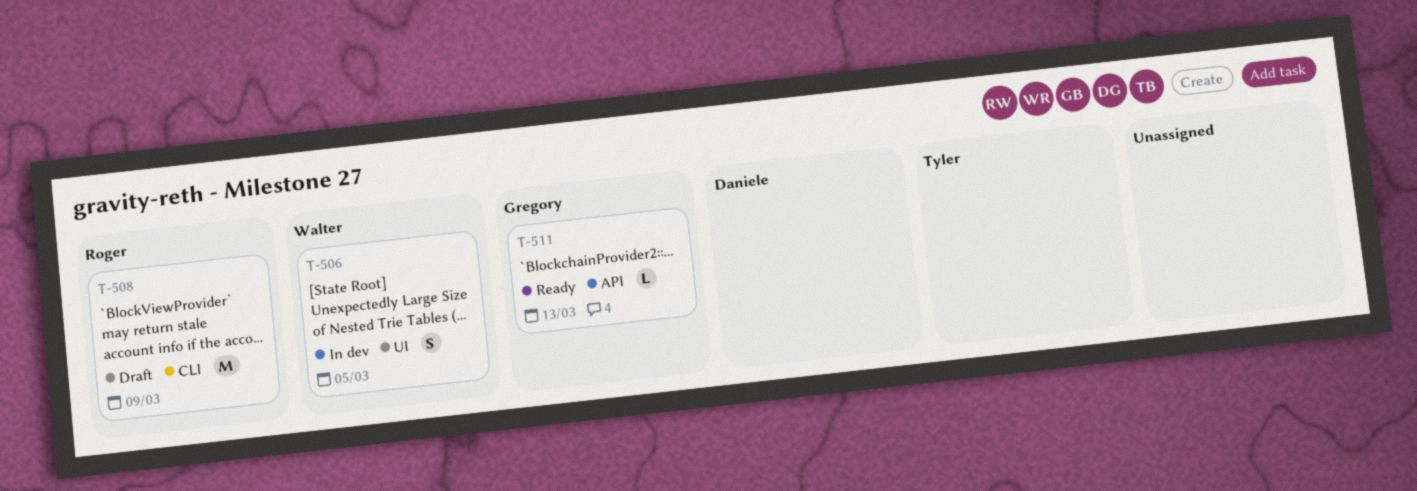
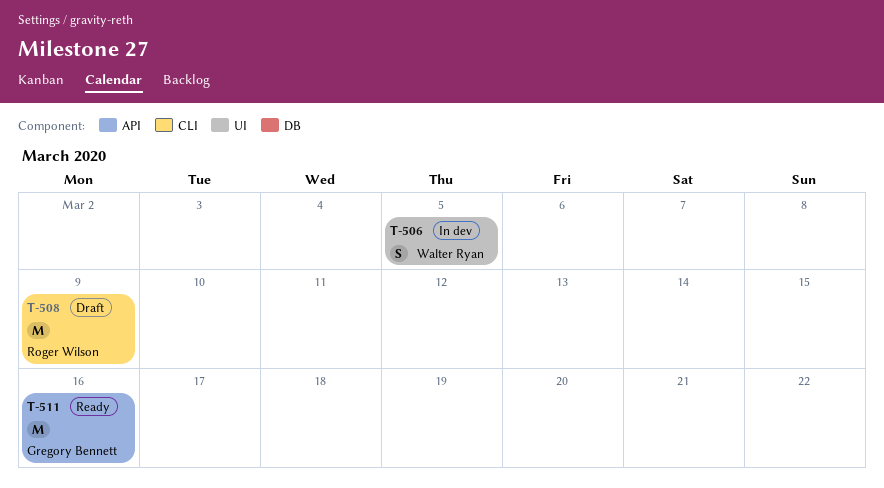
T-511, estimate: L -> M
T-511, due: Mar 13 -> Mar 16

